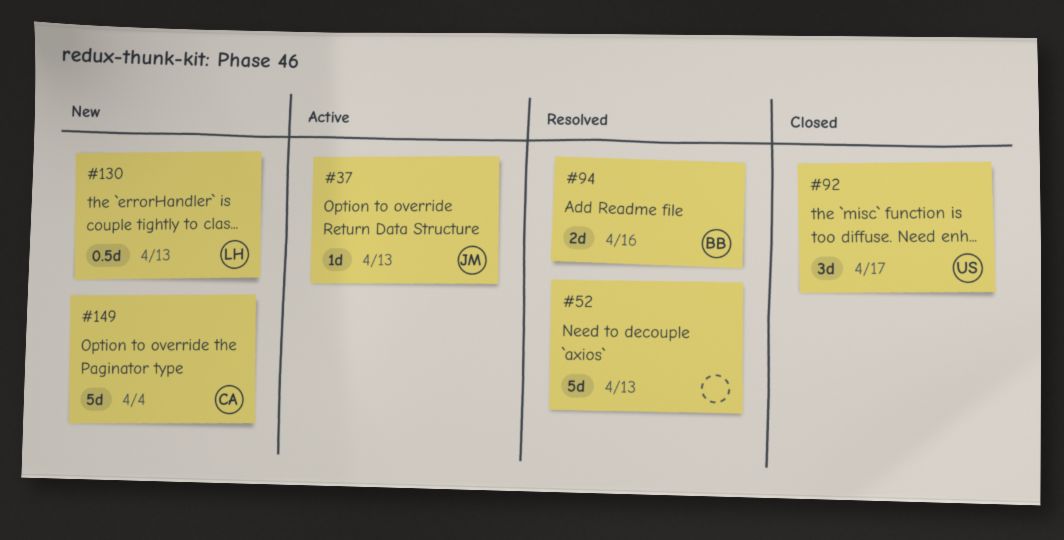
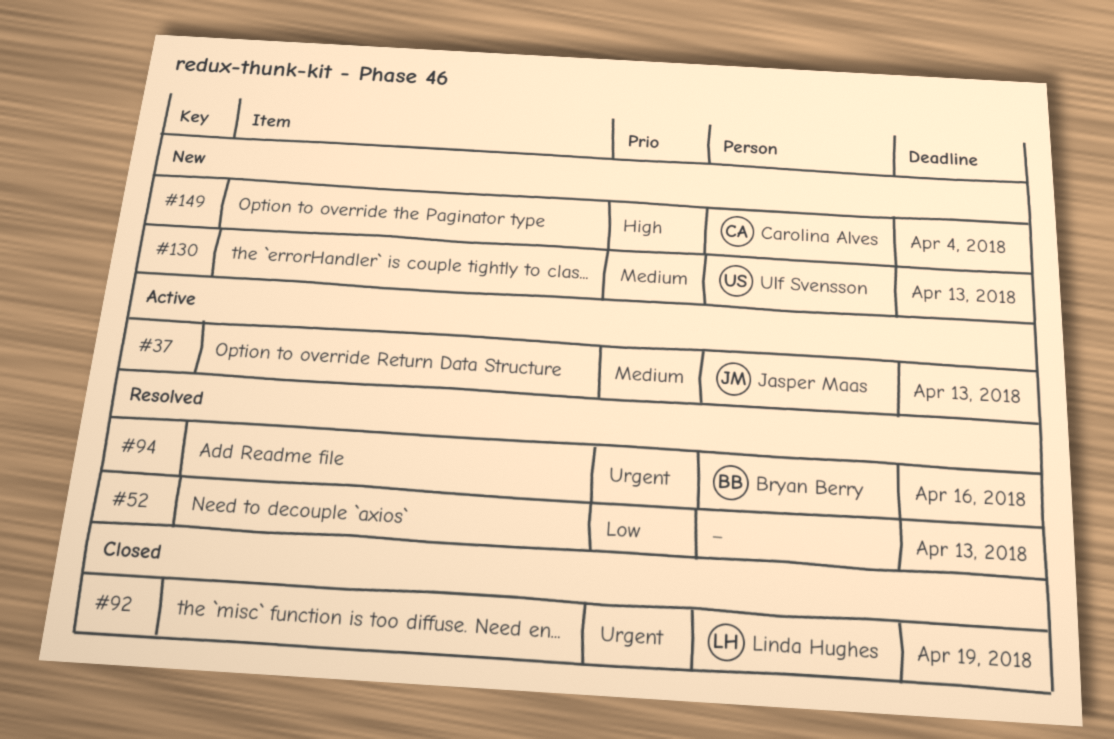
#92, owner: Ulf Svensson -> Linda Hughes
#92, due: Apr 17 -> Apr 19
#130, owner: Linda Hughes -> Ulf Svensson

